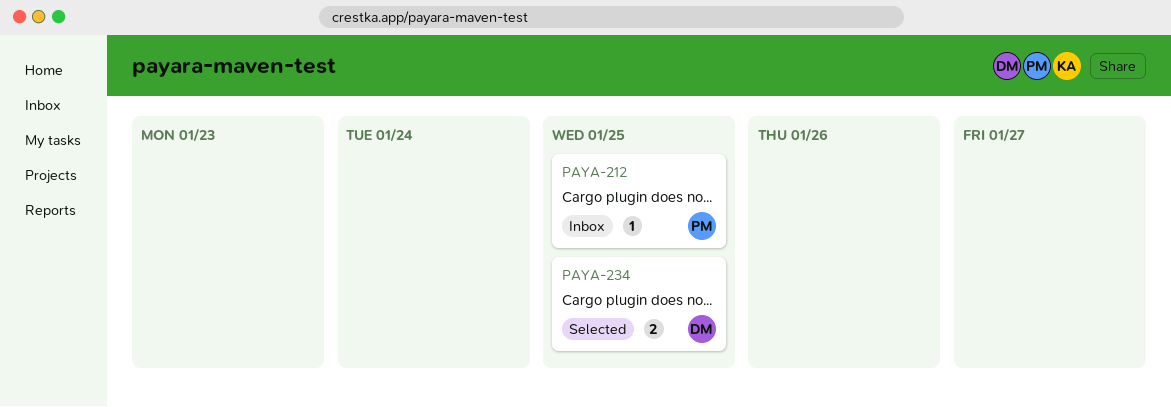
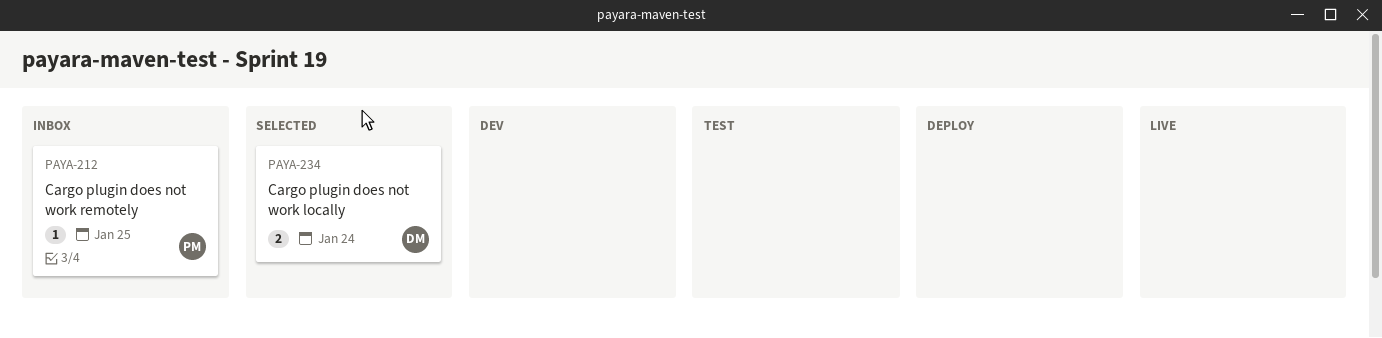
PAYA-234, due: Jan 25 -> Jan 24

